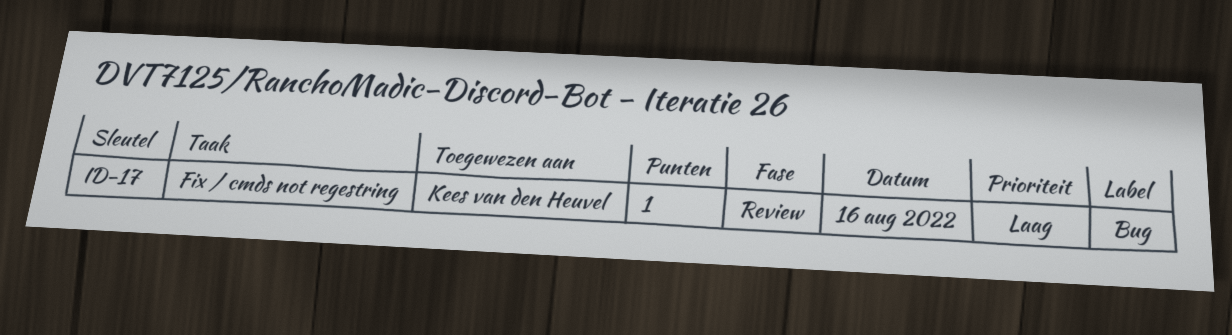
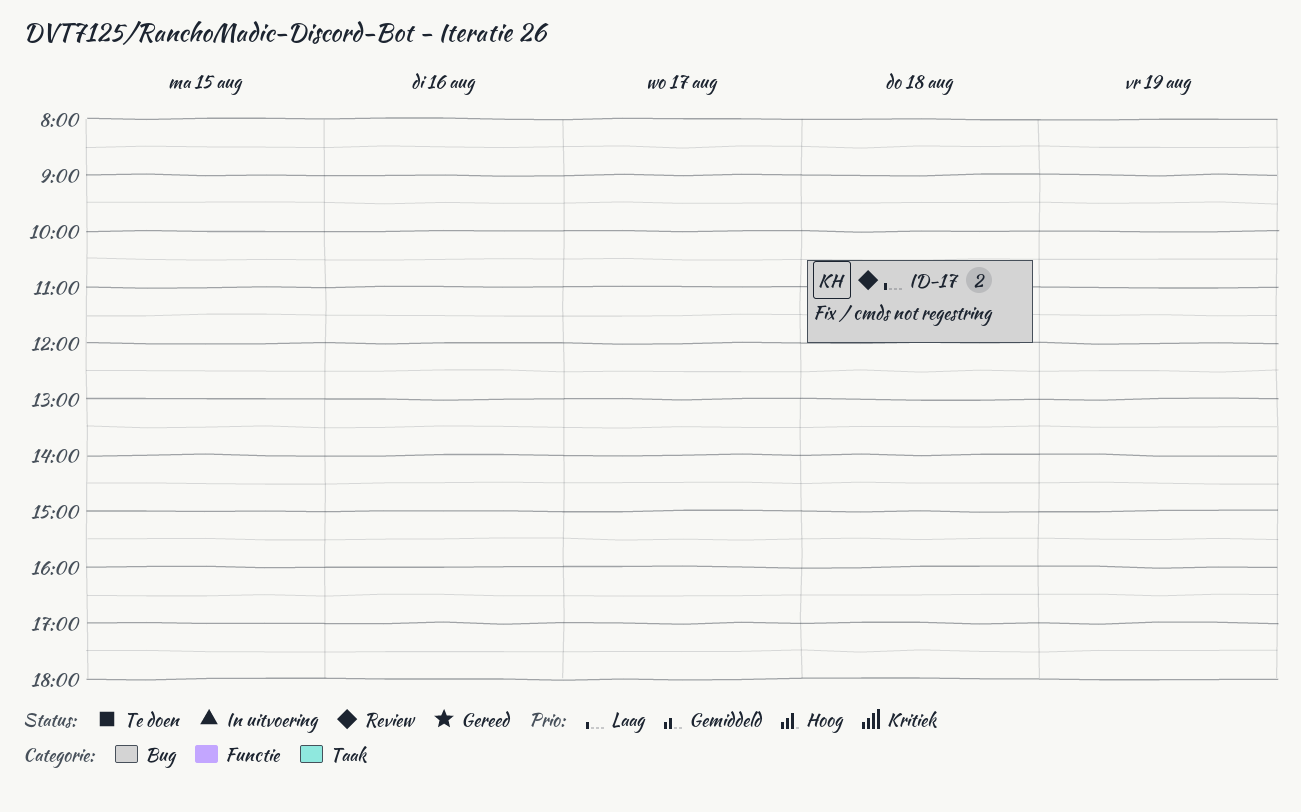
ID-17, estimate: 1 -> 2
ID-17, day: Aug 16 -> Aug 18

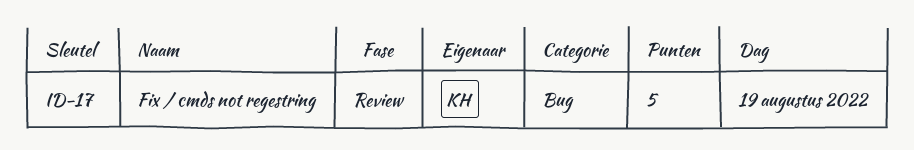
ID-17, estimate: 2 -> 5
ID-17, day: Aug 18 -> Aug 19

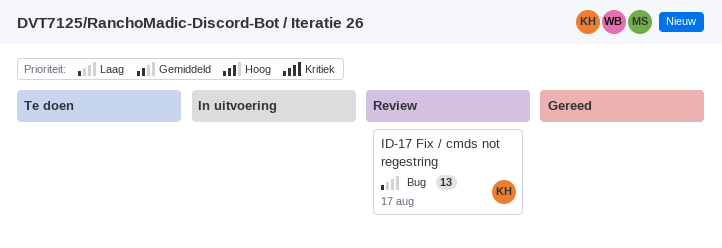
ID-17, estimate: 5 -> 13
ID-17, day: Aug 19 -> Aug 17

